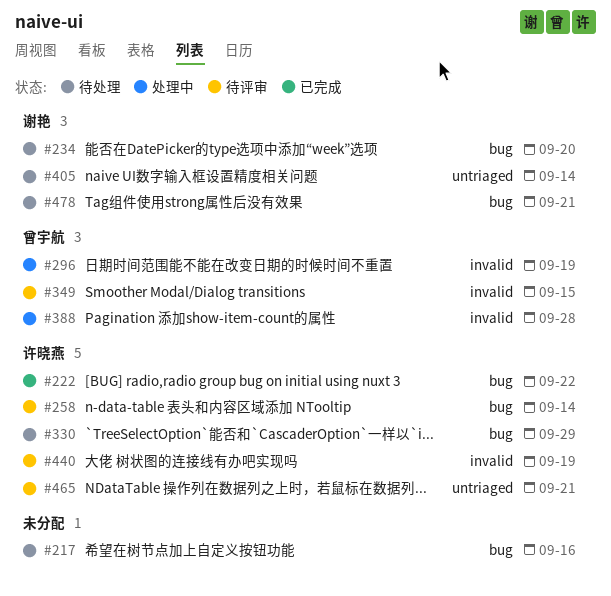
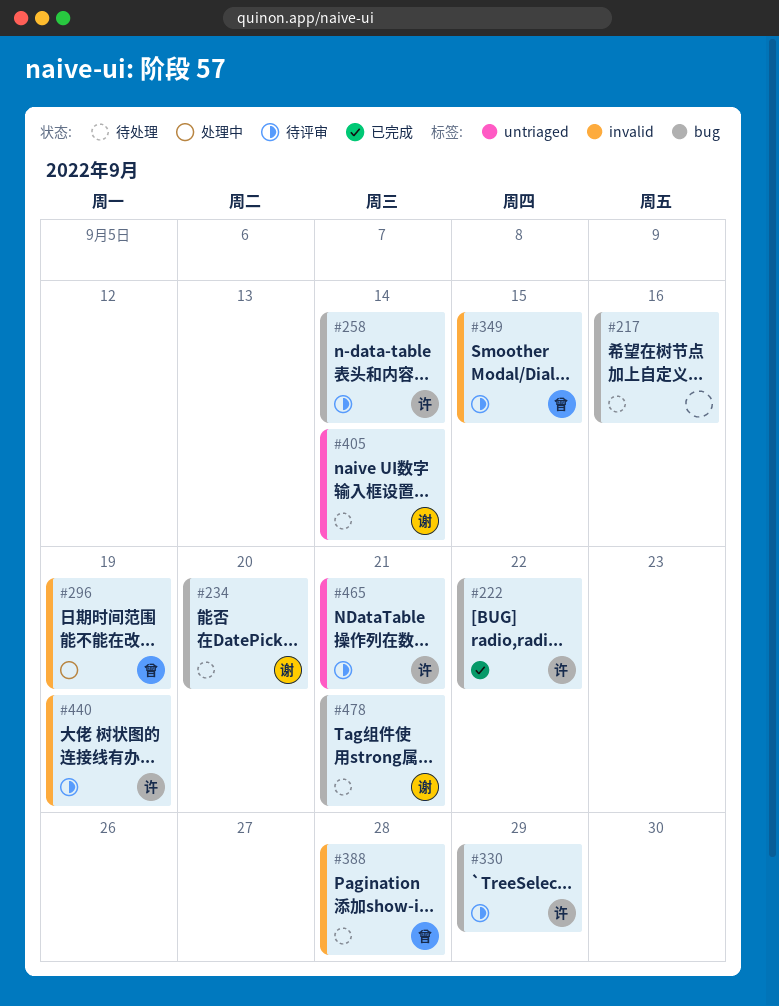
#330, status: 待处理 -> 待评审
#388, status: 处理中 -> 待处理

